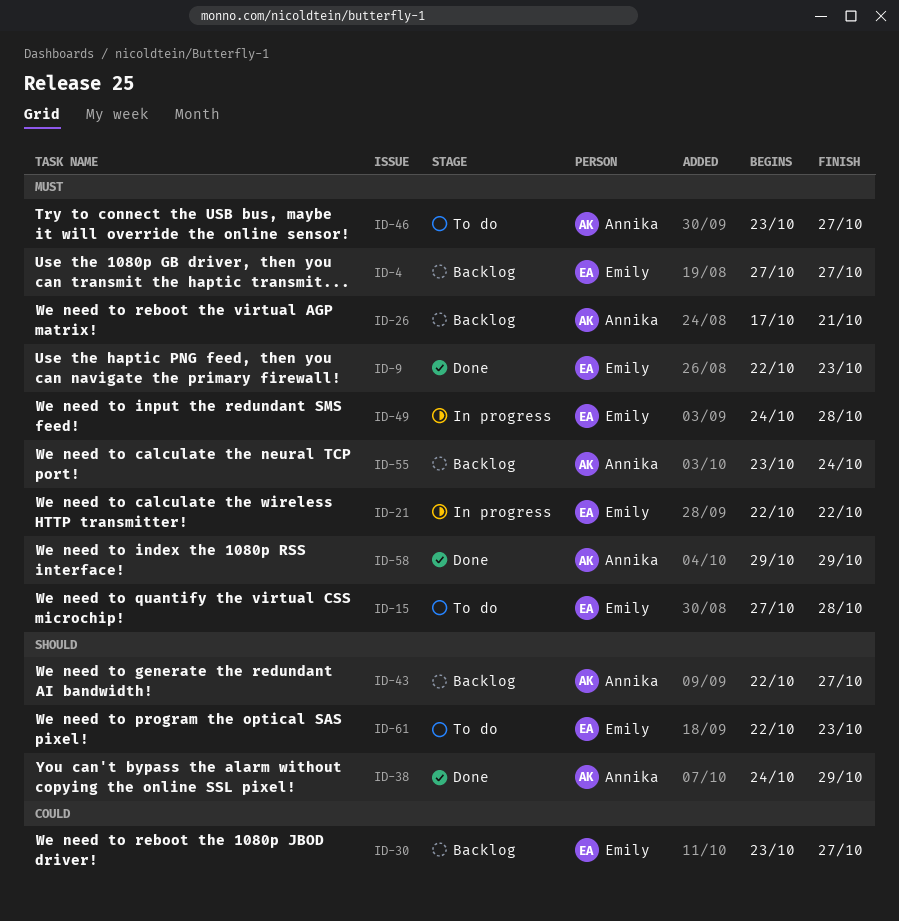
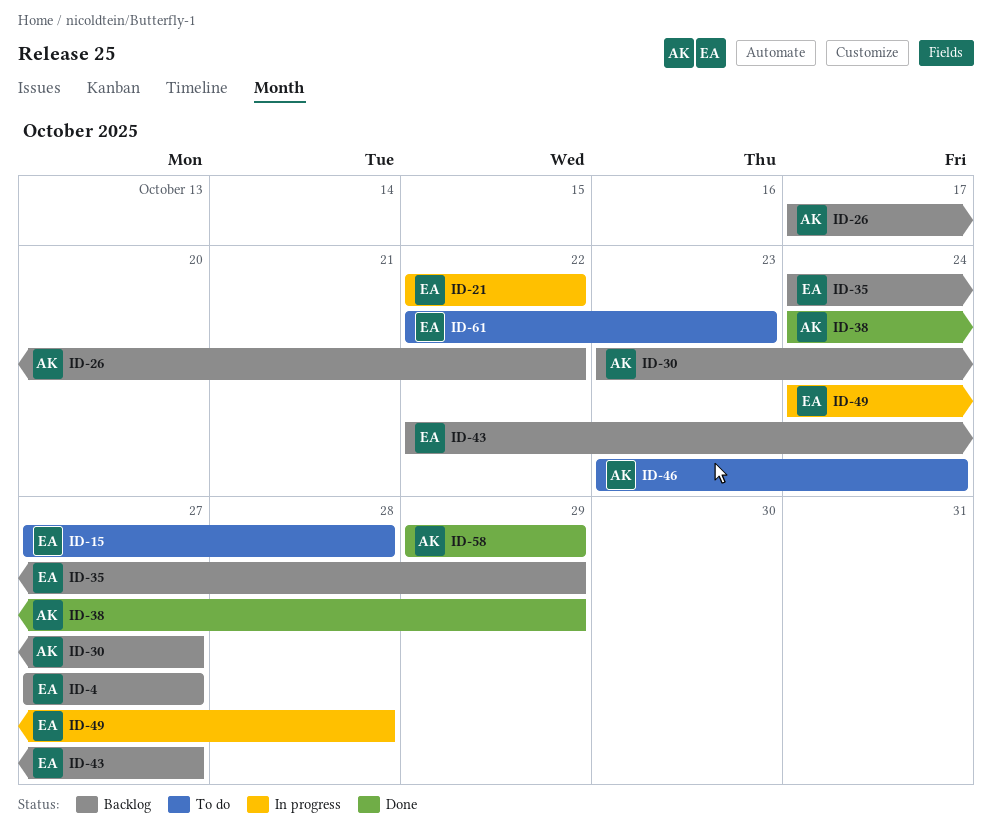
ID-9: present -> none
ID-26, due: Oct 21 -> Oct 22
ID-30, owner: Emily -> Annika
ID-35: none -> present
ID-43, owner: Annika -> Emily
ID-46, due: Oct 27 -> Oct 24
ID-55: present -> none

